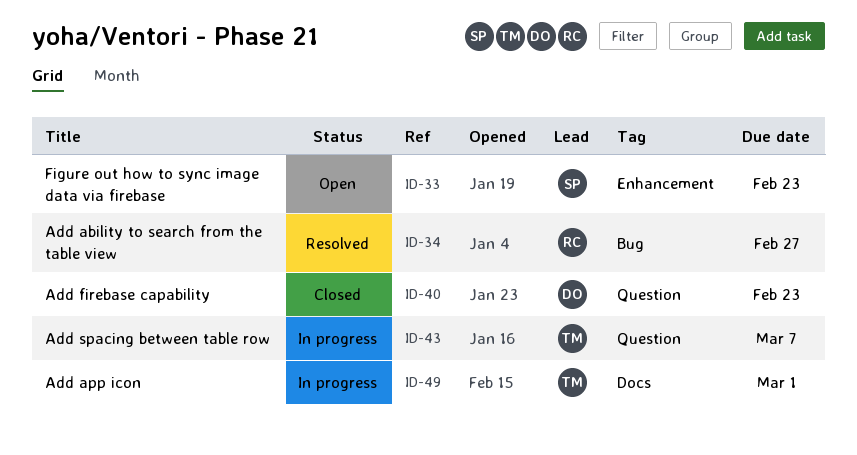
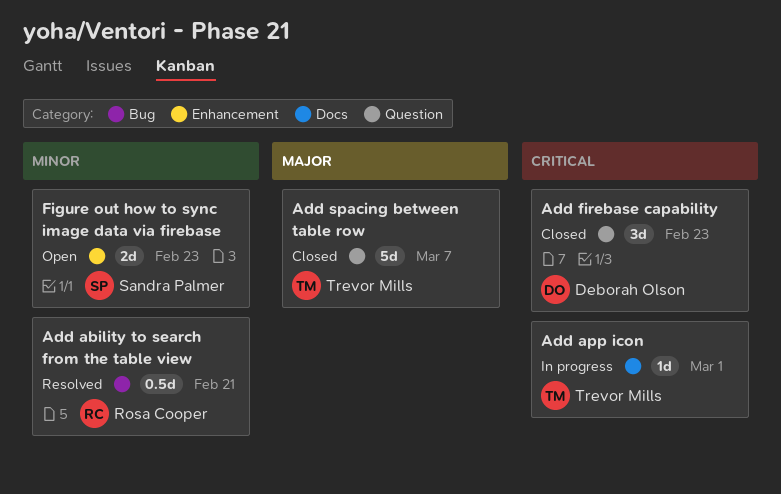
Add ability to search from the table view, due: Feb 27 -> Feb 21
Add spacing between table row, status: In progress -> Closed

